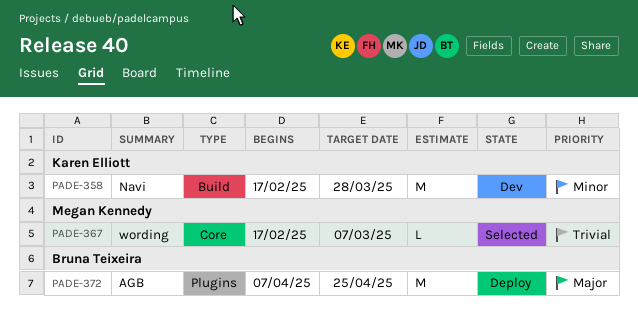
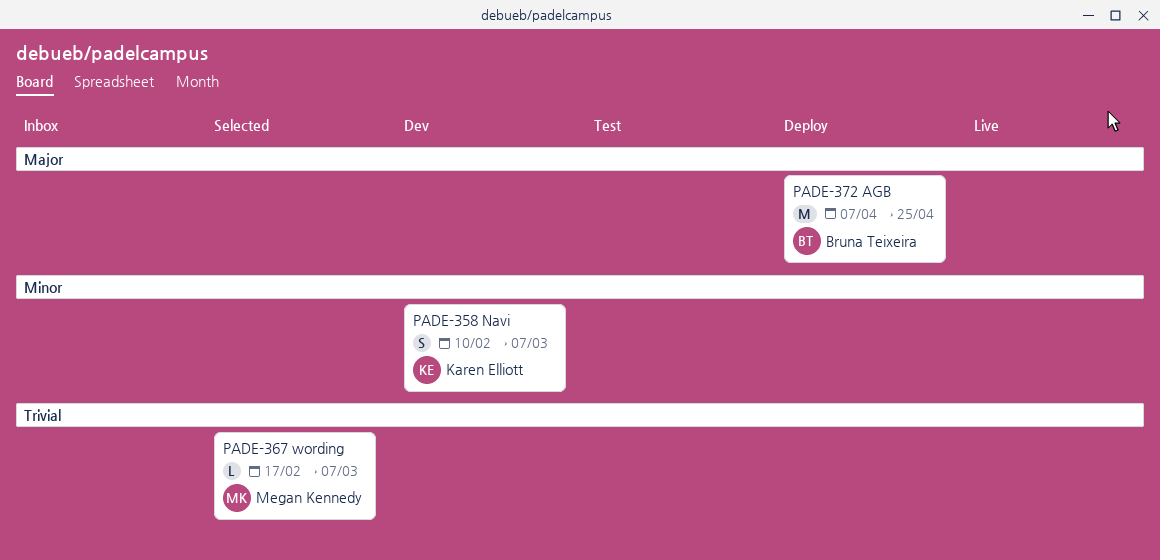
PADE-358, estimate: M -> S
PADE-358, start: Feb 17 -> Feb 10
PADE-358, due: Mar 28 -> Mar 7

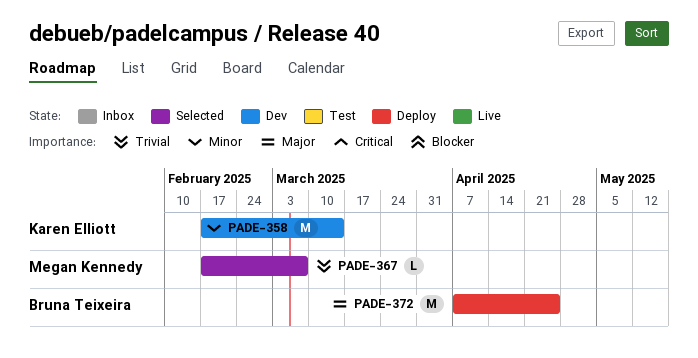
PADE-358, estimate: S -> M
PADE-358, start: Feb 10 -> Feb 17
PADE-358, due: Mar 7 -> Mar 14

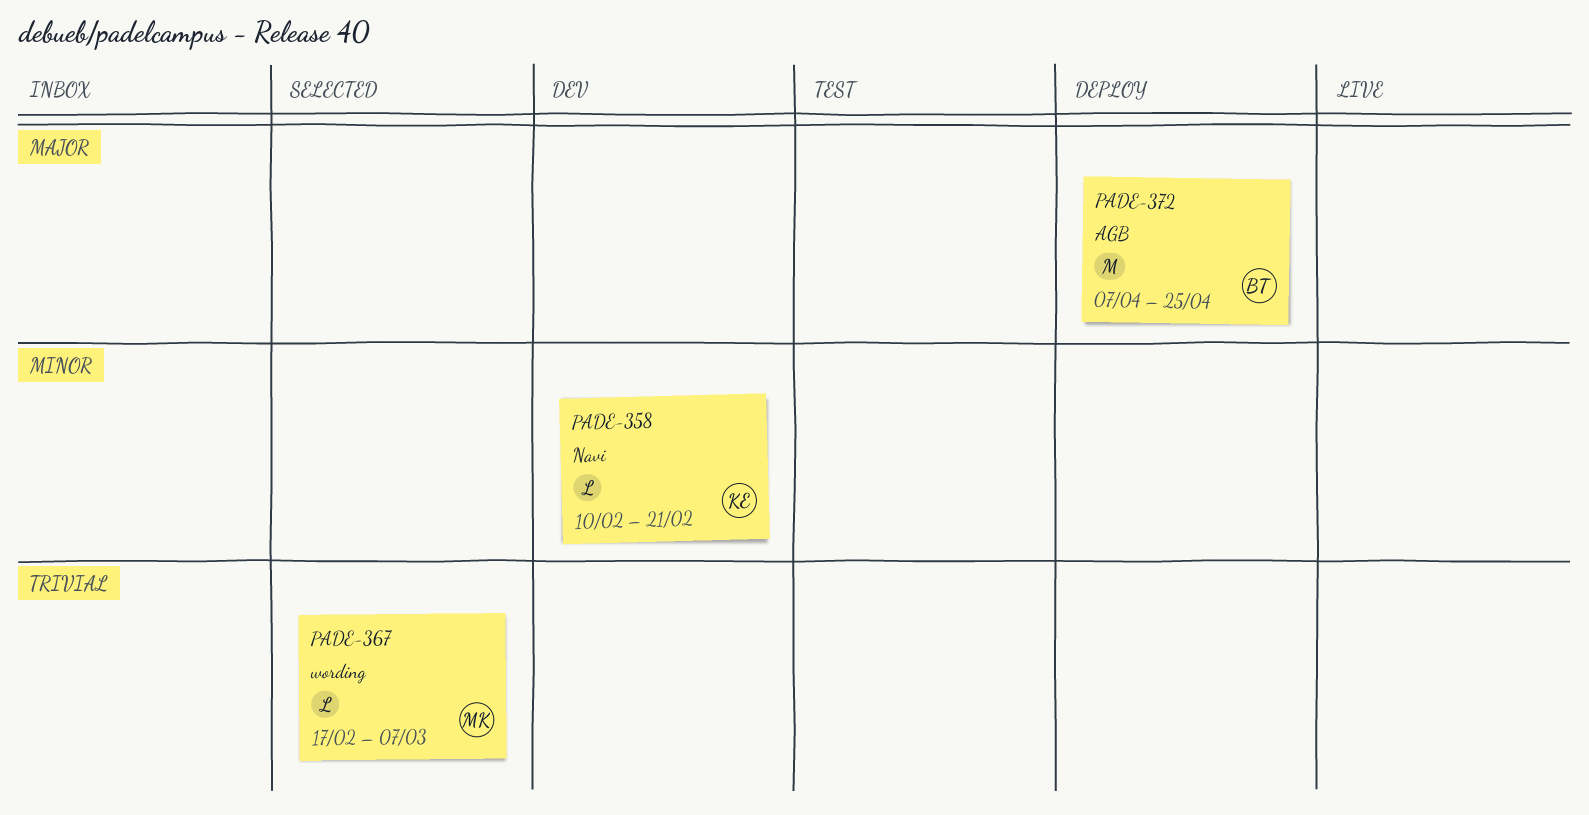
PADE-358, estimate: M -> L
PADE-358, start: Feb 17 -> Feb 10
PADE-358, due: Mar 14 -> Feb 21

